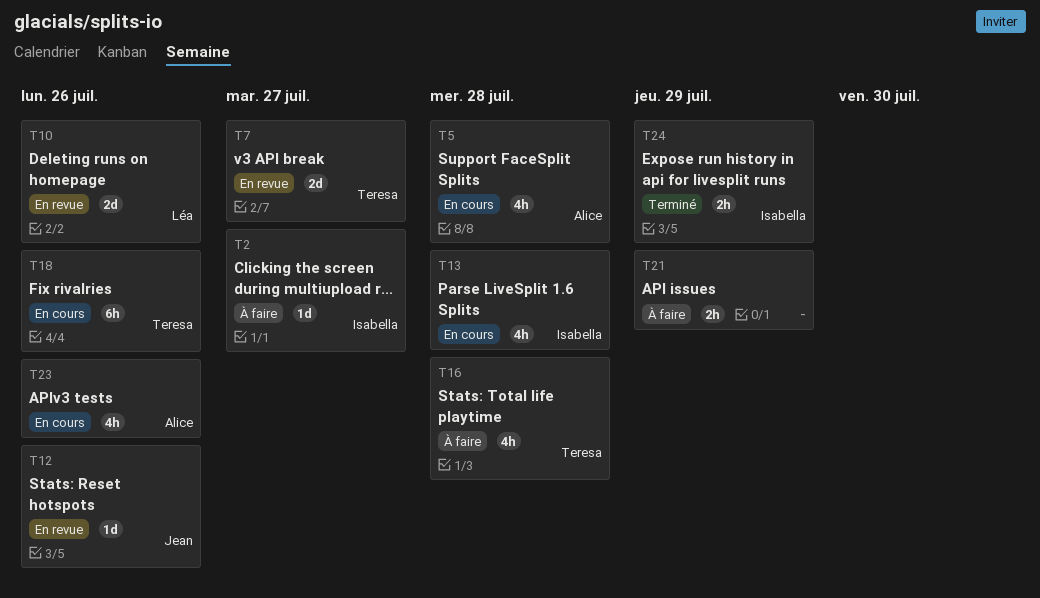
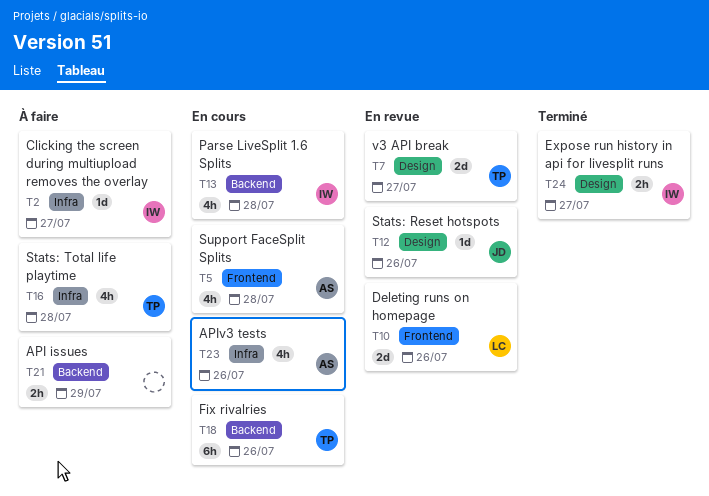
T24, due: Jul 29 -> Jul 27

